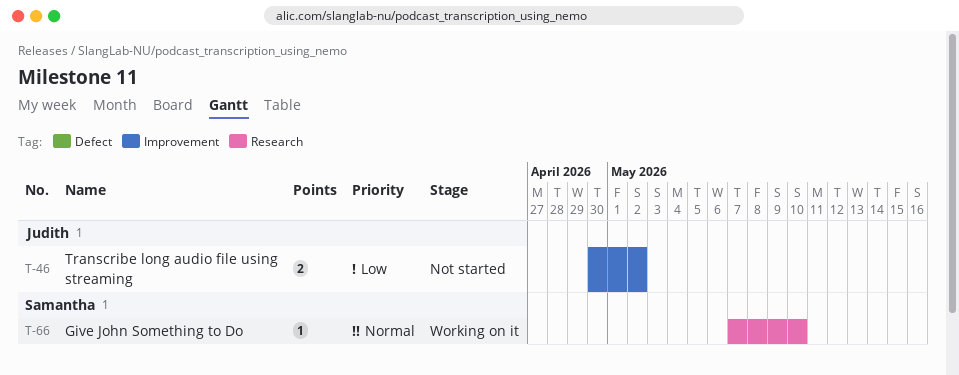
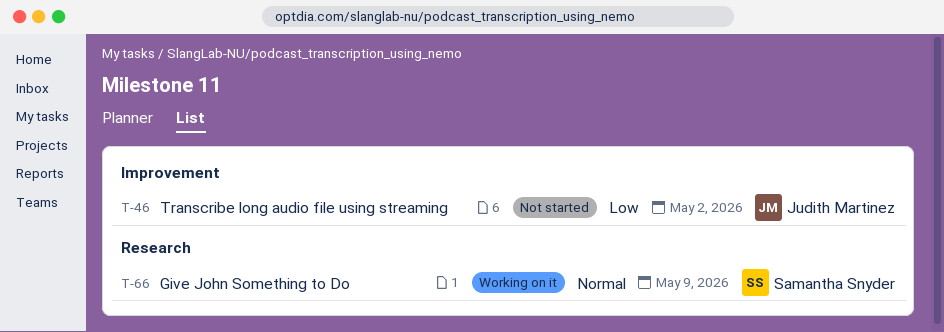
T-66, due: May 10 -> May 9

